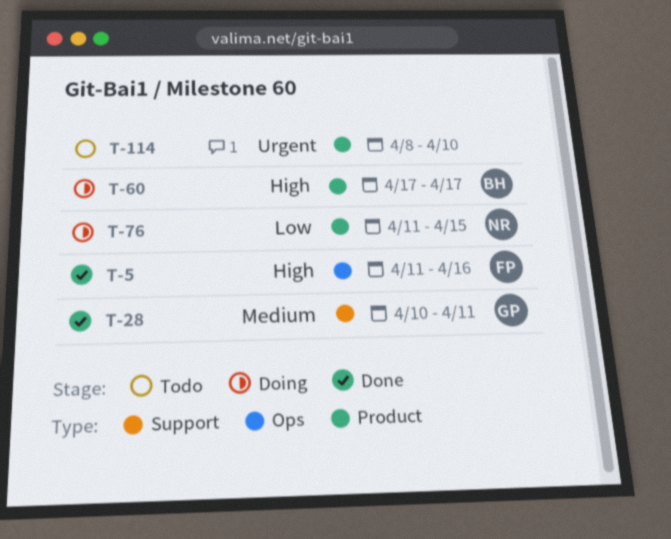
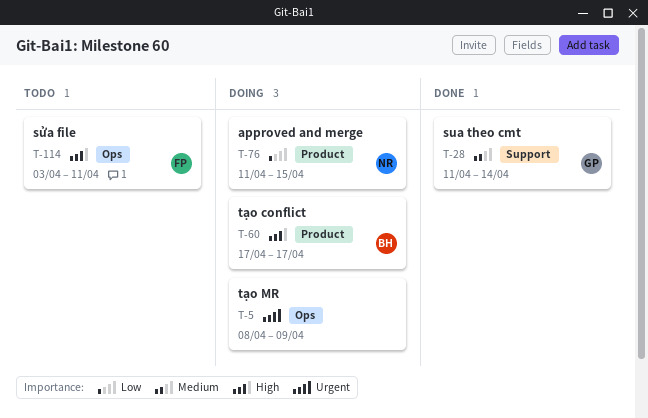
T-5, status: Done -> Doing
T-5, owner: FP -> none
T-5, priority: High -> Urgent
T-5, start: Apr 11 -> Apr 8
T-5, due: Apr 16 -> Apr 9
T-28, start: Apr 10 -> Apr 11
T-28, due: Apr 11 -> Apr 14
T-114, owner: none -> FP
T-114, priority: Urgent -> High
T-114, label: Product -> Ops
T-114, start: Apr 8 -> Apr 3
T-114, due: Apr 10 -> Apr 11

